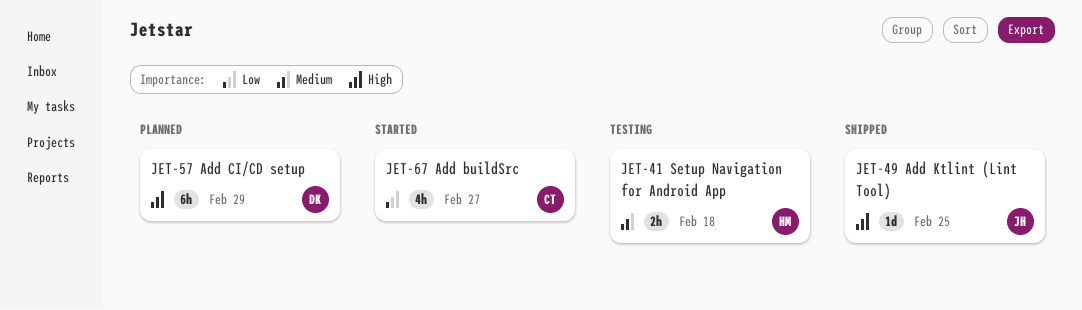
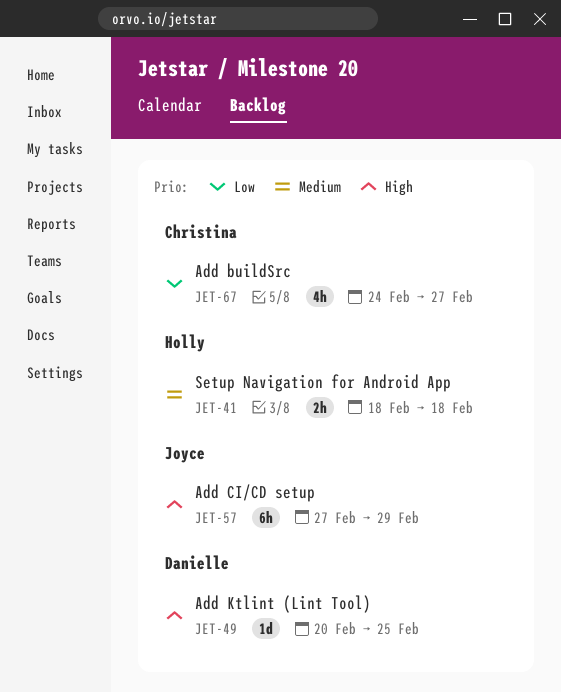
JET-49, owner: Joyce -> Danielle
JET-57, owner: Danielle -> Joyce

